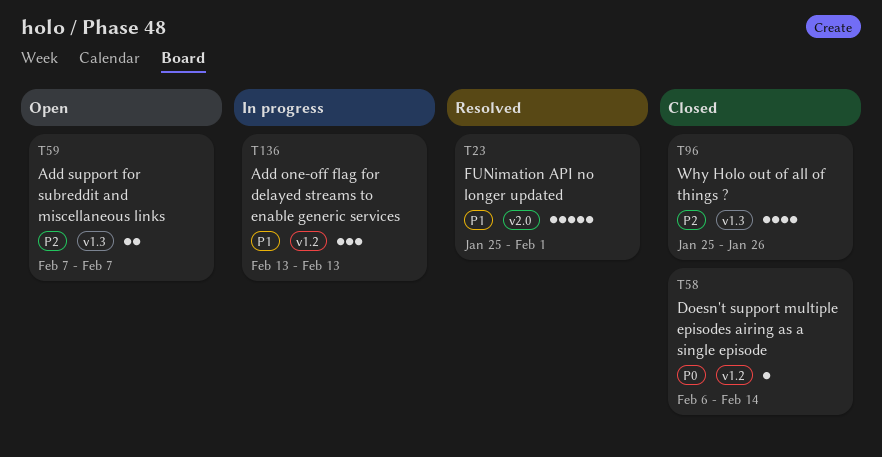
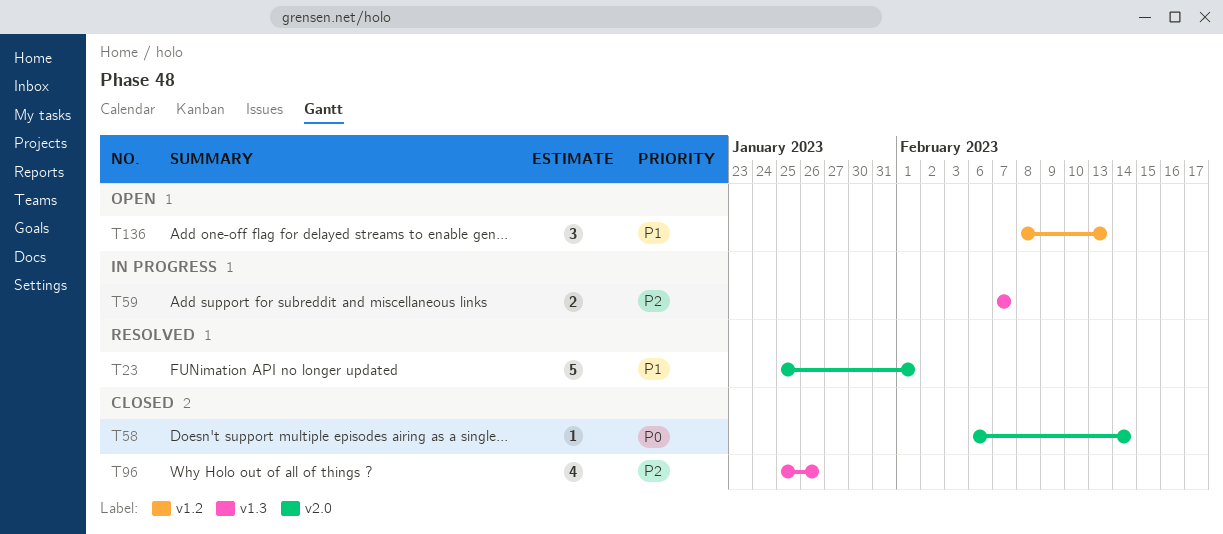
T58, label: v1.2 -> v2.0
T59, status: Open -> In progress
T136, status: In progress -> Open
T136, start: Feb 13 -> Feb 8

